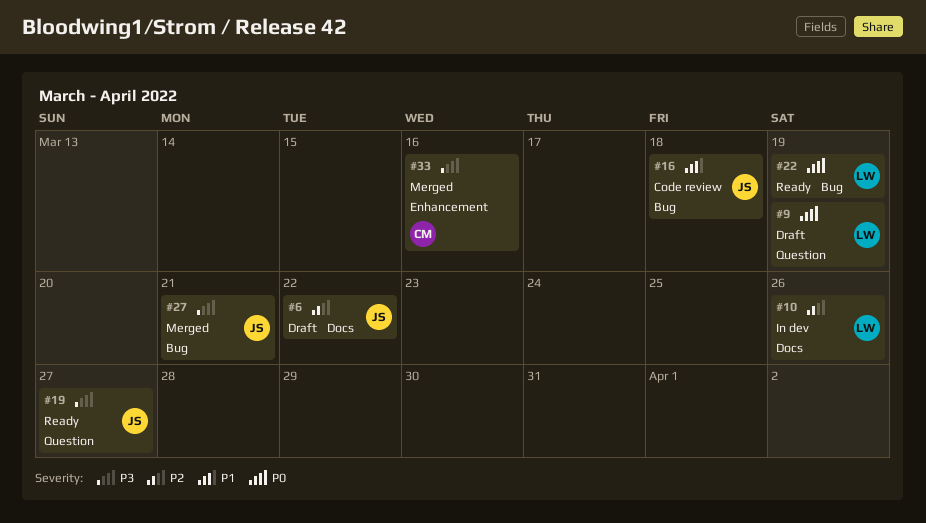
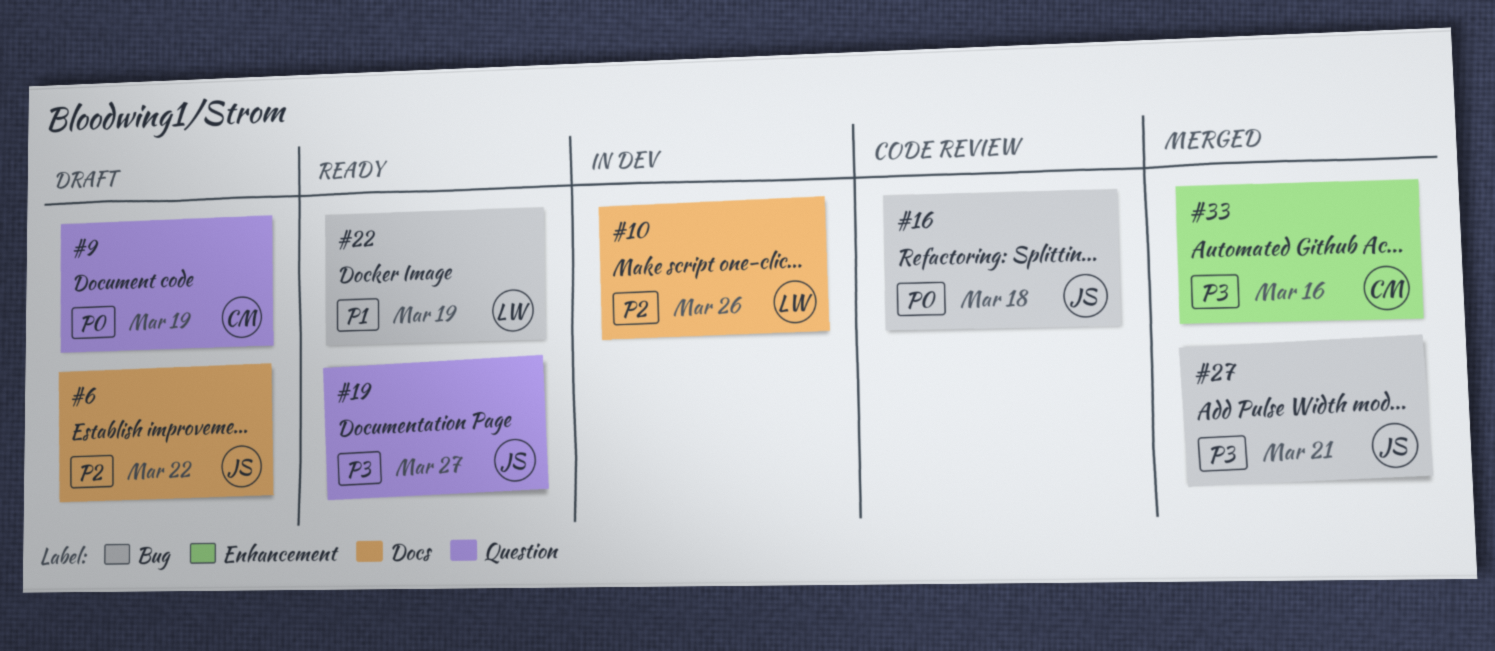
#9, owner: LW -> CM
#16, priority: P1 -> P0
#22, priority: P0 -> P1

